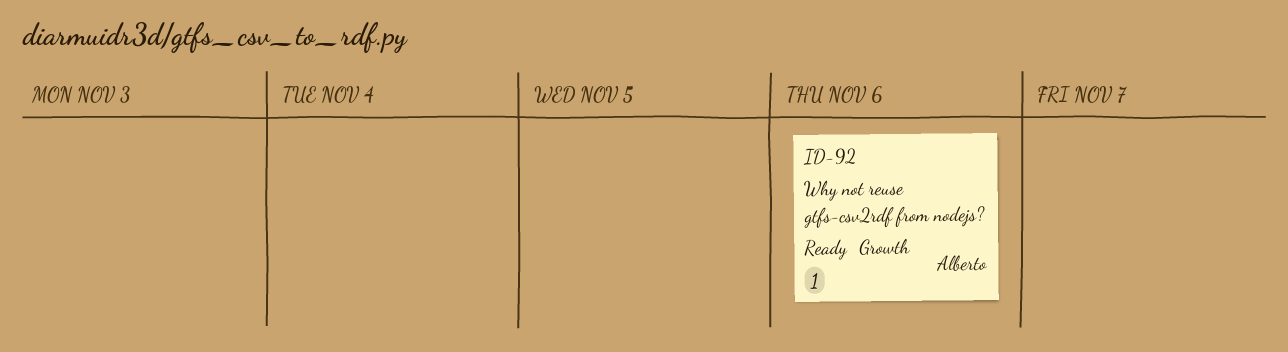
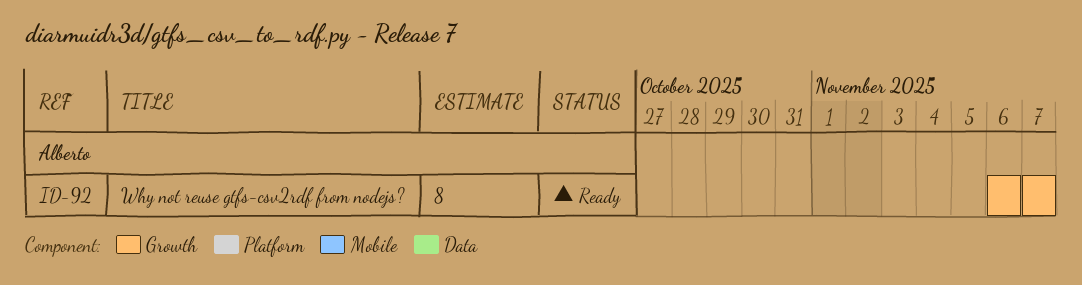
ID-92, estimate: 1 -> 8
ID-92, due: Nov 6 -> Nov 7

